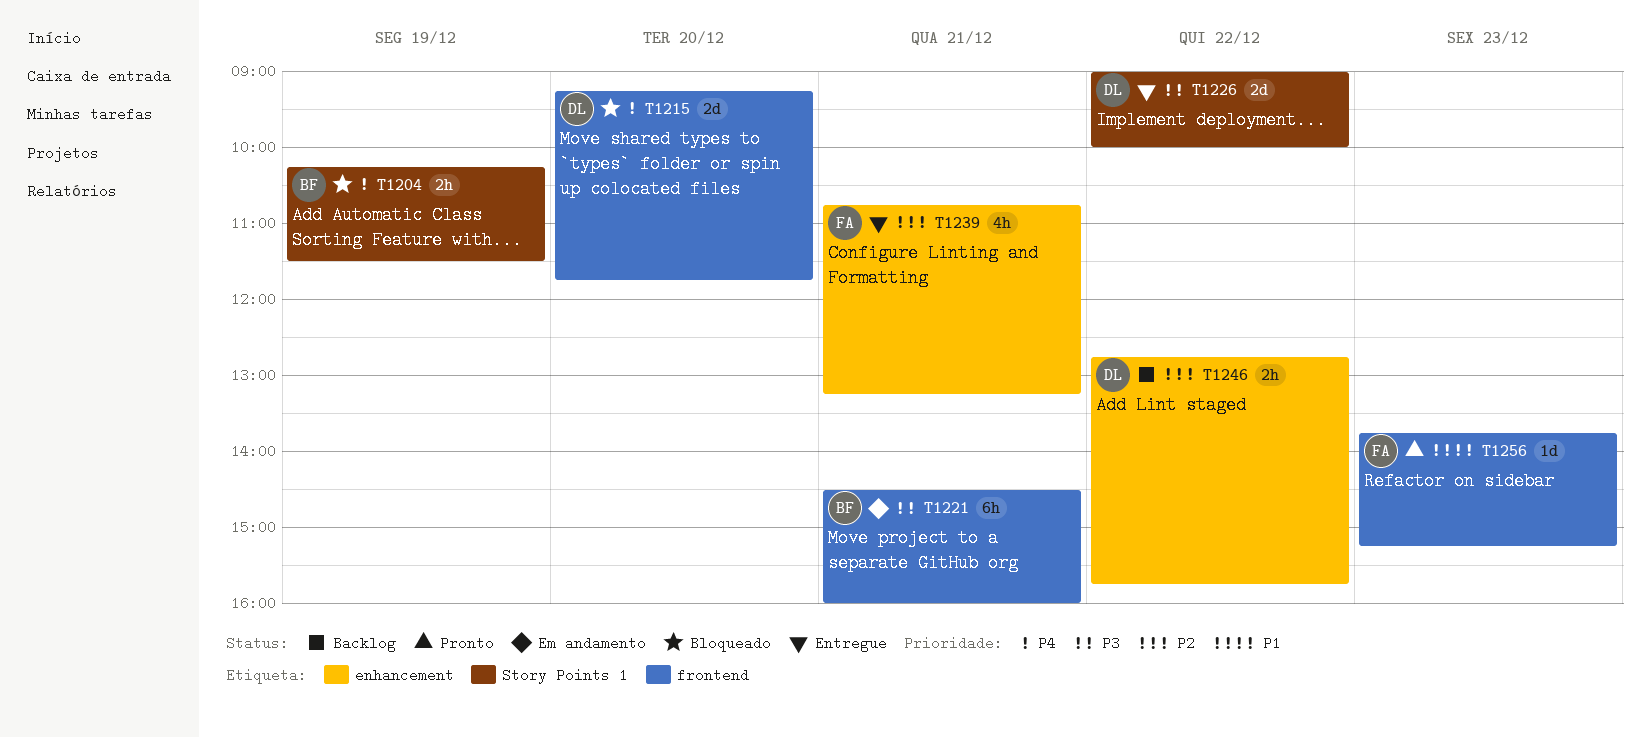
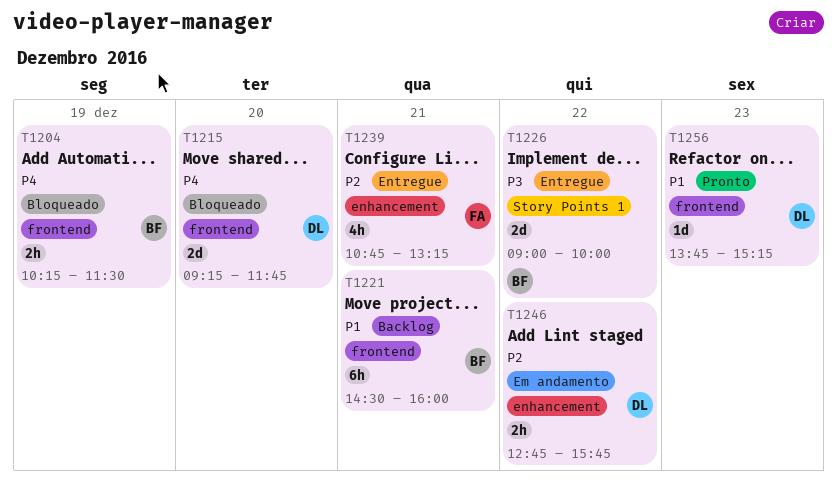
T1204, label: Story Points 1 -> frontend
T1221, status: Em andamento -> Backlog
T1221, priority: P3 -> P1
T1226, owner: DL -> BF
T1246, status: Backlog -> Em andamento
T1256, owner: FA -> DL

